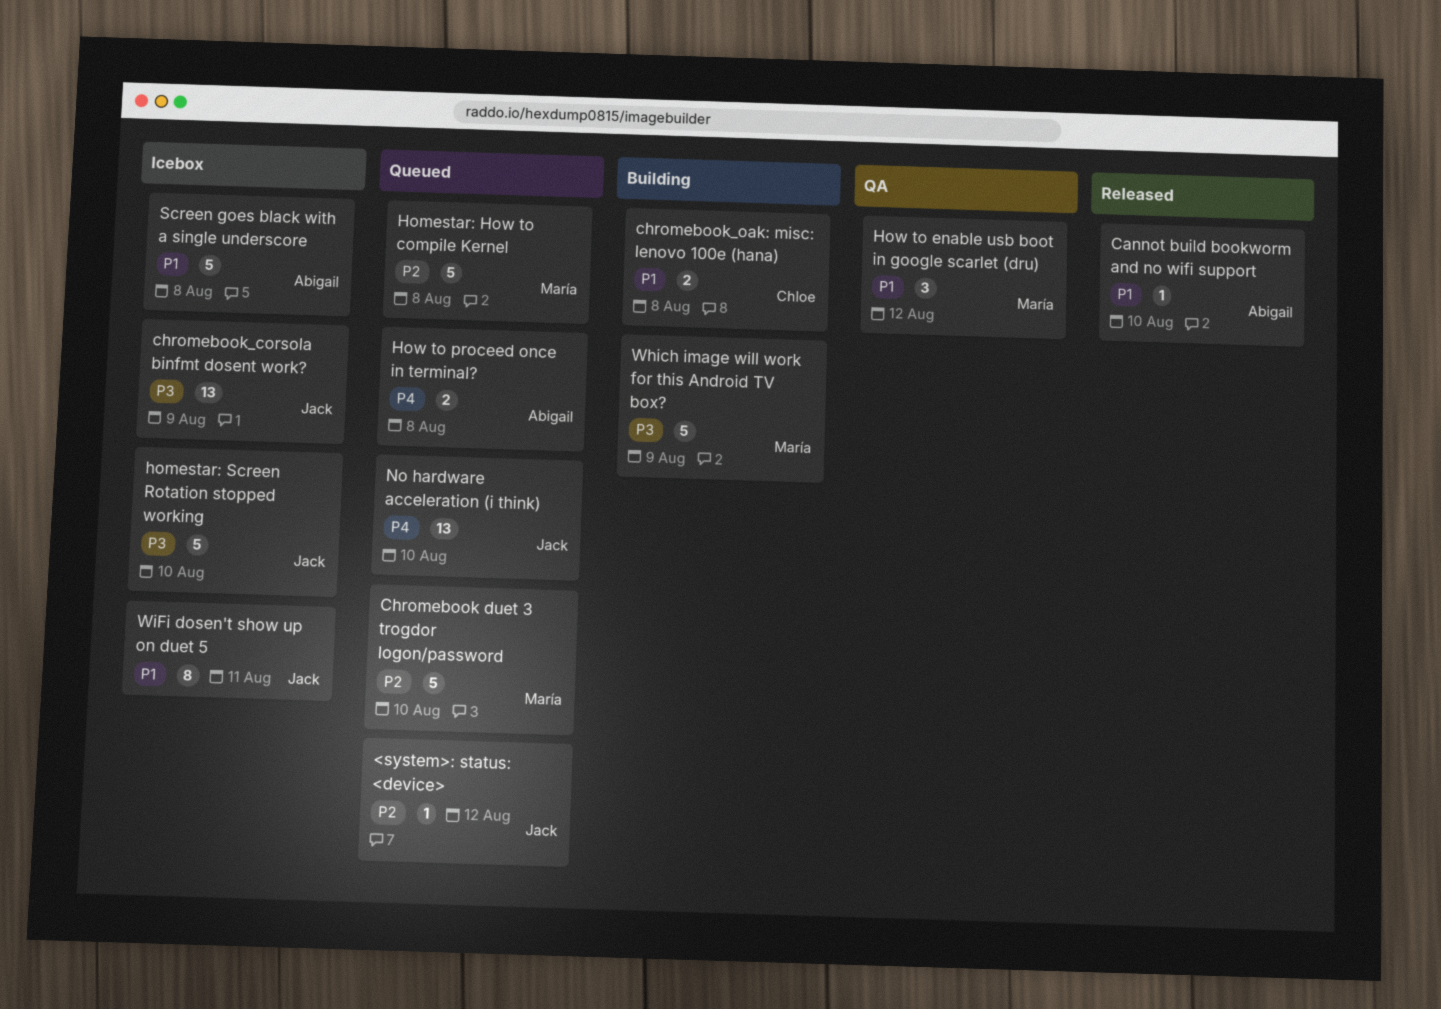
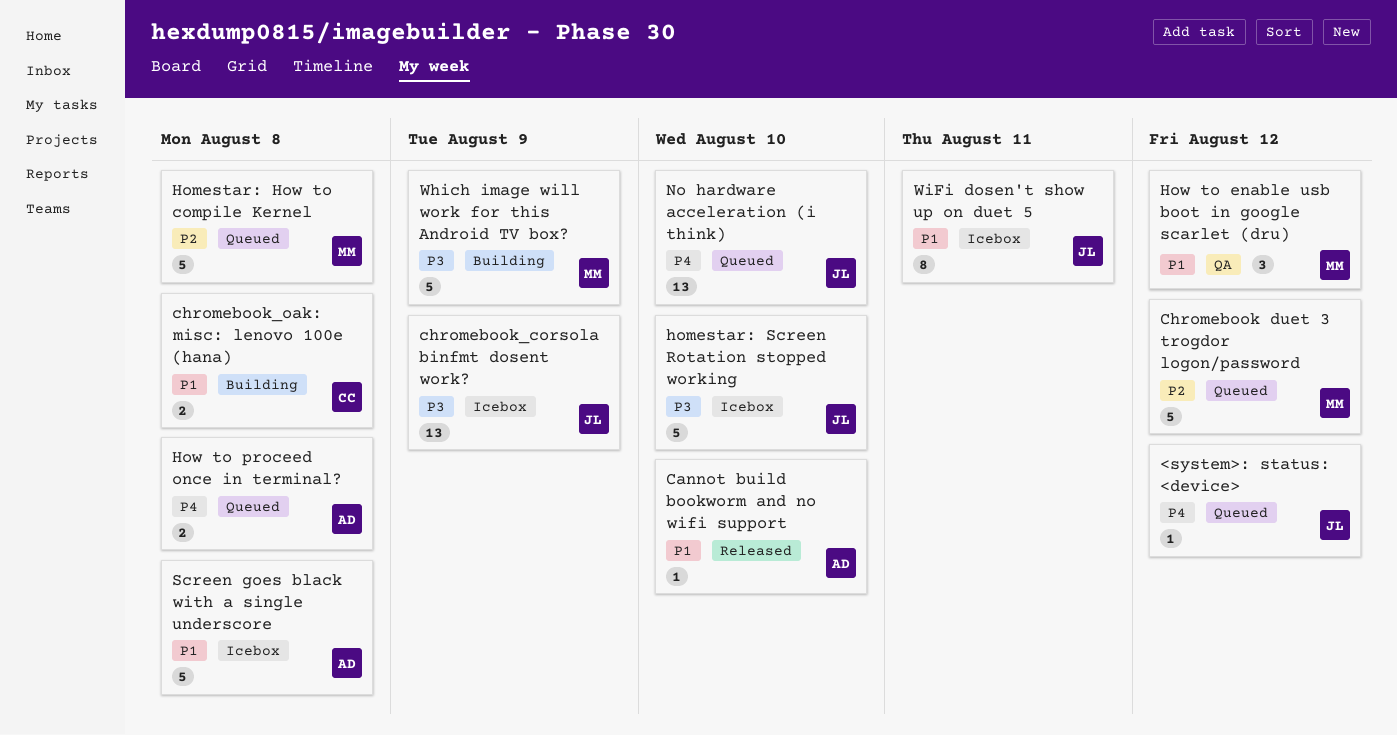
<system>: status: <device>, priority: P2 -> P4
Chromebook duet 3 trogdor logon/password, due: Aug 10 -> Aug 12

